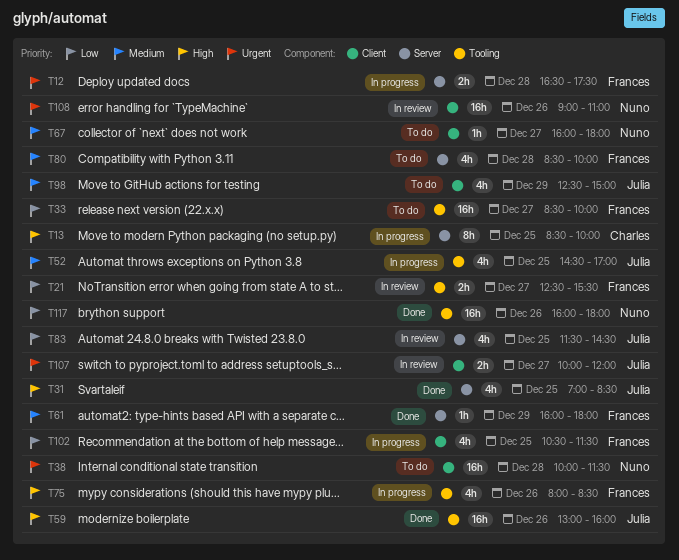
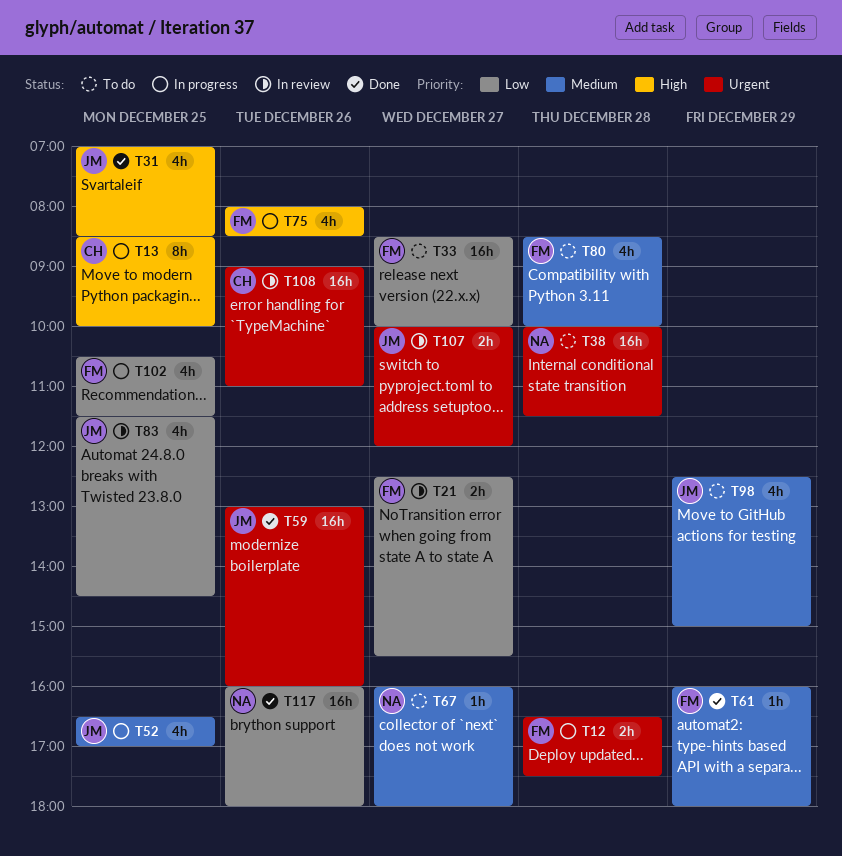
T52, begins: 14:30 -> 16:30
T59, priority: High -> Urgent
T108, owner: Nuno -> Charles

